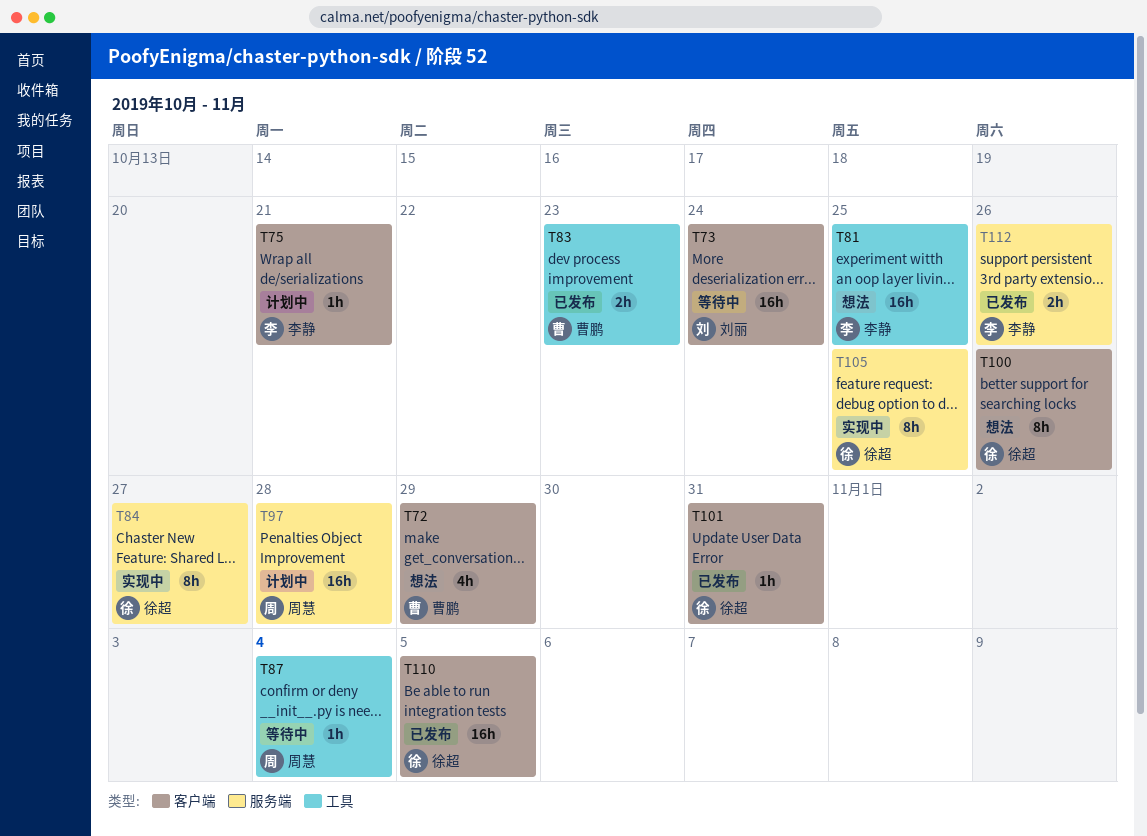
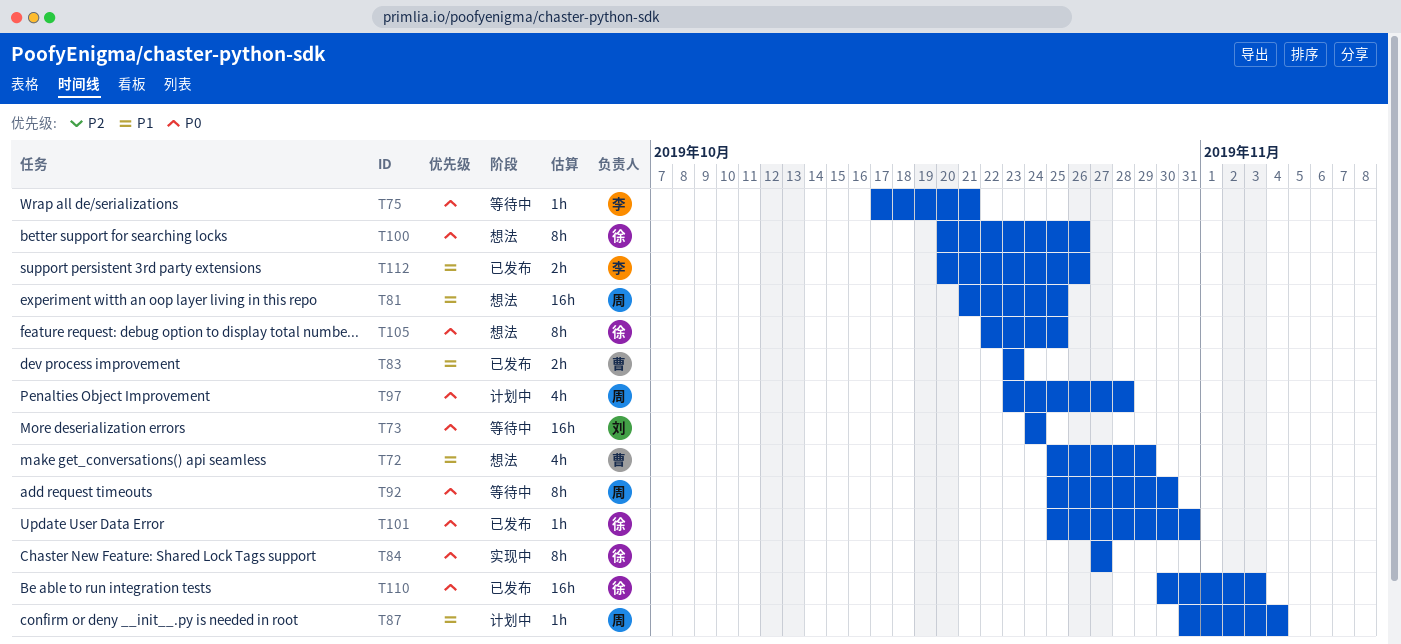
T75, status: 计划中 -> 等待中
T81, owner: 李静 -> 周慧
T87, status: 等待中 -> 计划中
T92: none -> present
T97, estimate: 16h -> 4h
T105, status: 实现中 -> 想法
T110, due: Nov 5 -> Nov 3

